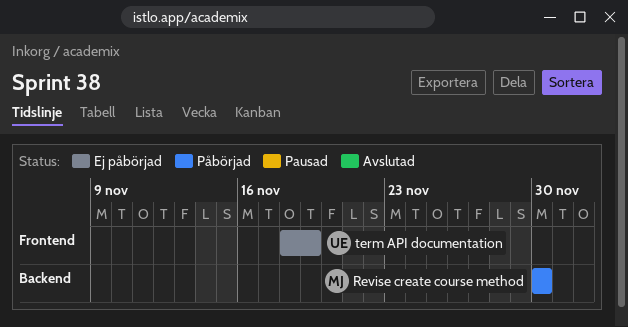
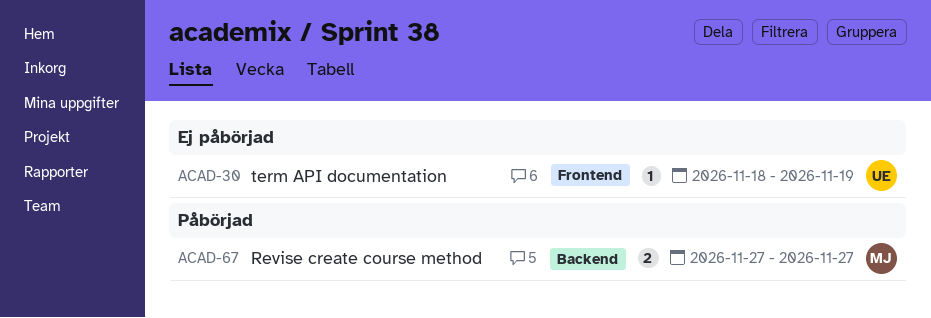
Revise create course method, start: Nov 30 -> Nov 27
Revise create course method, due: Nov 30 -> Nov 27

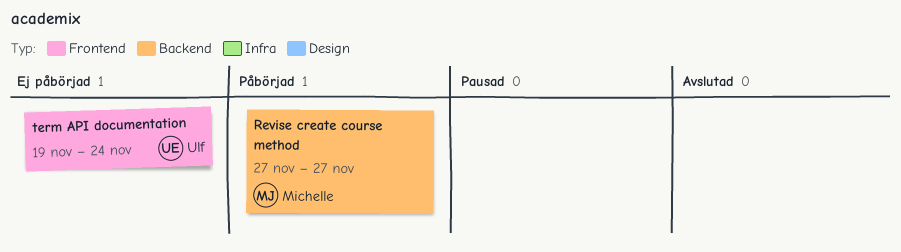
term API documentation, start: Nov 18 -> Nov 19
term API documentation, due: Nov 19 -> Nov 24

